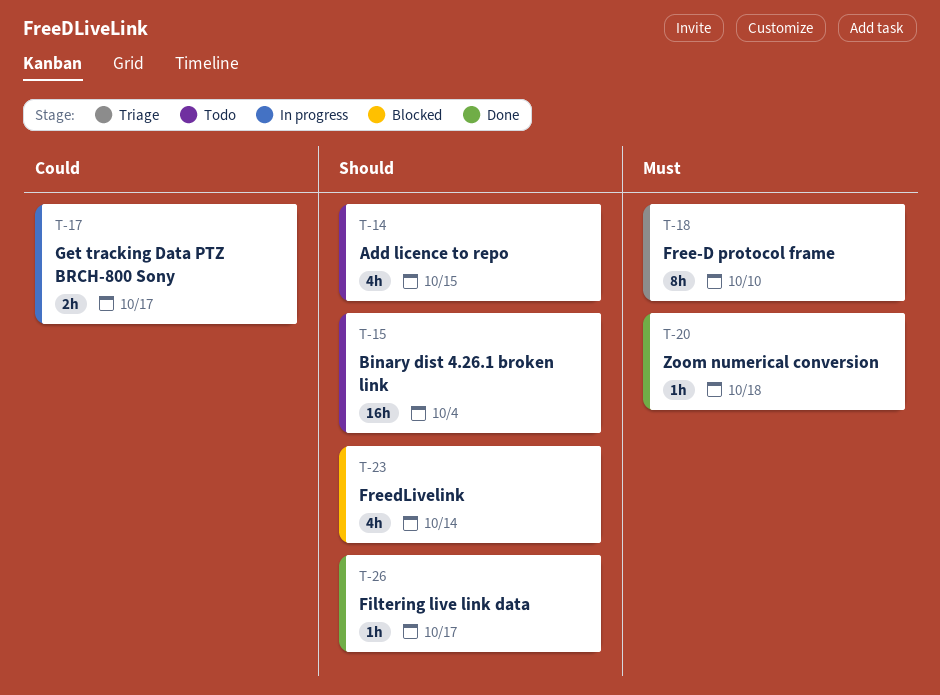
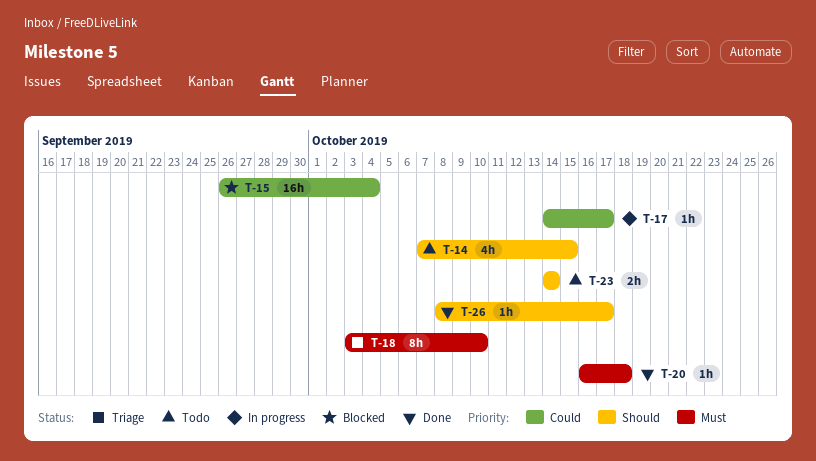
T-15, status: Todo -> Blocked
T-15, priority: Should -> Could
T-17, estimate: 2h -> 1h
T-23, status: Blocked -> Todo
T-23, estimate: 4h -> 2h

